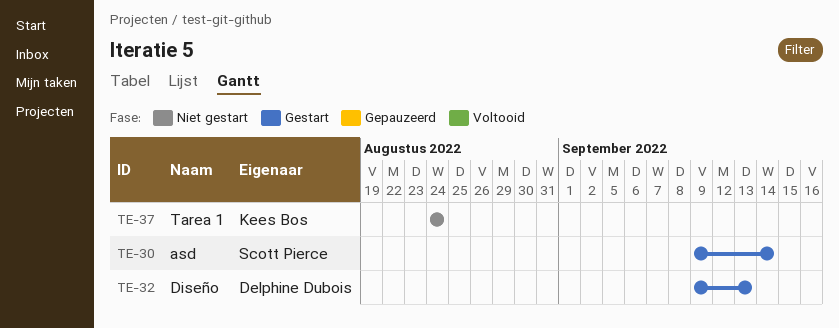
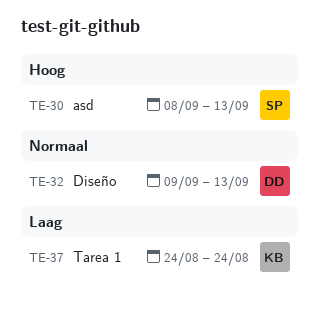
TE-30, start: Sep 9 -> Sep 8
TE-30, due: Sep 14 -> Sep 13

